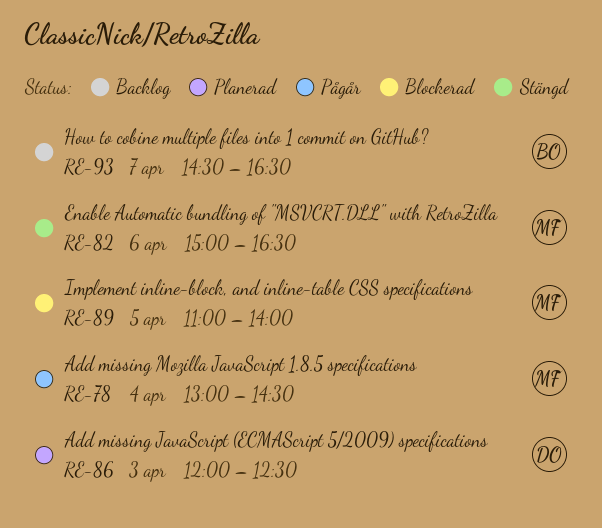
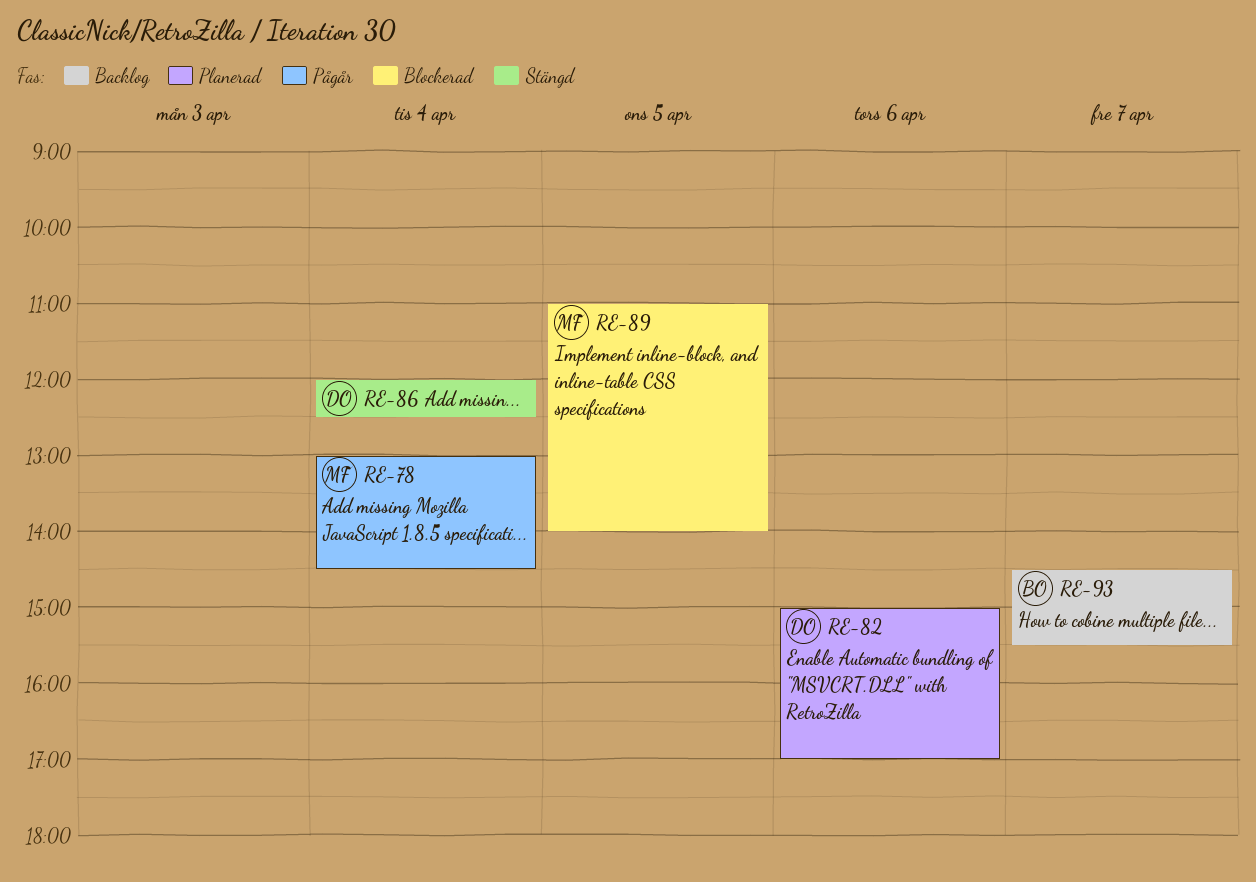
RE-82, status: Stängd -> Planerad
RE-82, owner: MF -> DO
RE-82, ends: 16:30 -> 17:00
RE-86, status: Planerad -> Stängd
RE-86, day: Apr 3 -> Apr 4
RE-93, ends: 16:30 -> 15:30

